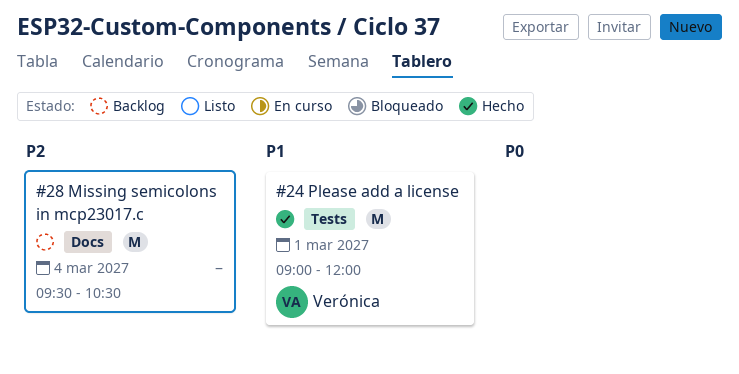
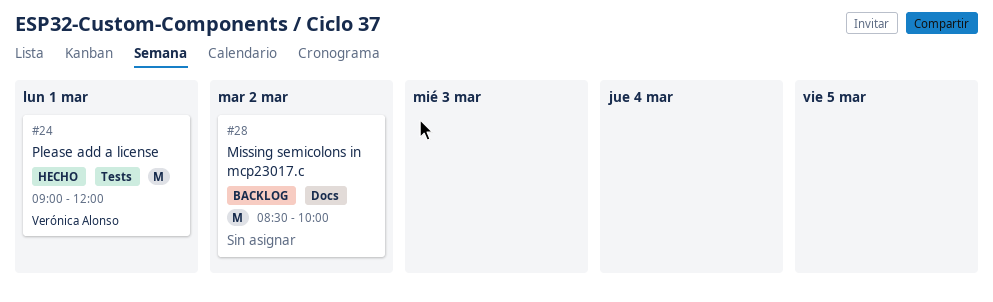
#28, day: Mar 4 -> Mar 2
#28, begins: 09:30 -> 08:30
#28, ends: 10:30 -> 10:00

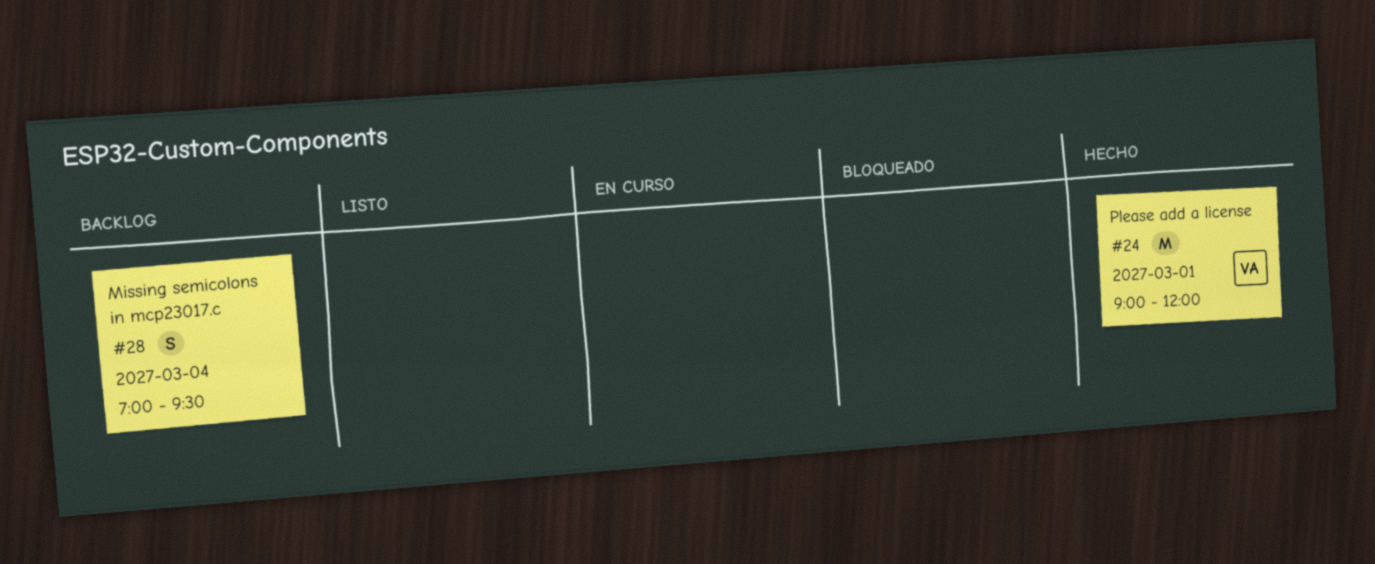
#28, estimate: M -> S
#28, day: Mar 2 -> Mar 4
#28, begins: 08:30 -> 07:00
#28, ends: 10:00 -> 09:30

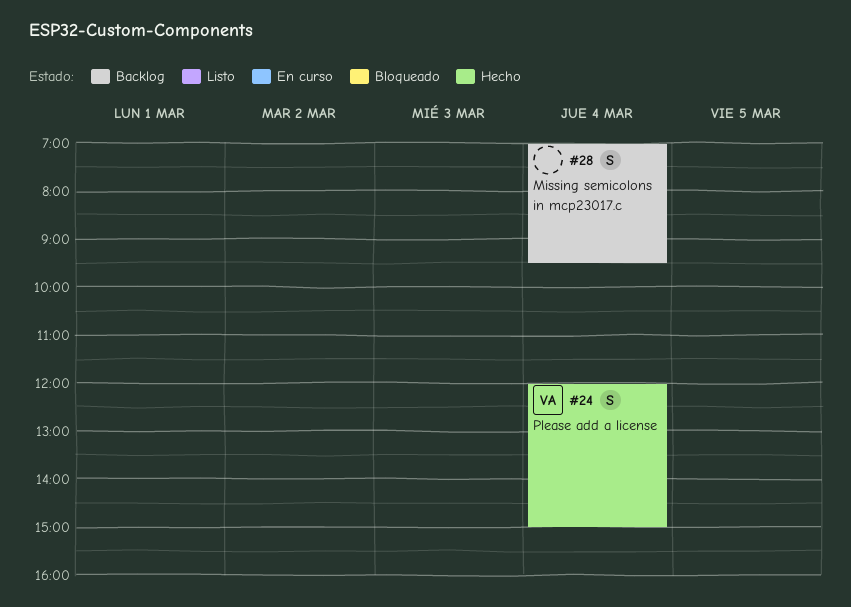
#24, estimate: M -> S
#24, day: Mar 1 -> Mar 4
#24, begins: 09:00 -> 12:00
#24, ends: 12:00 -> 15:00

